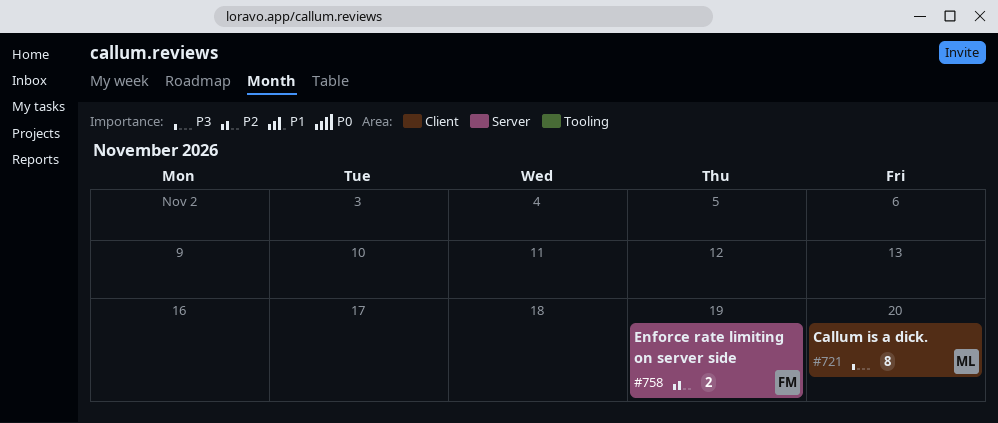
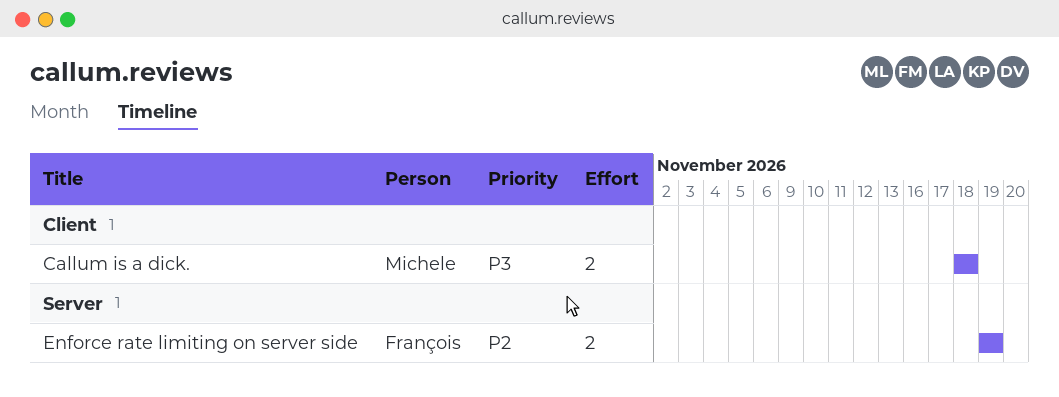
Callum is a dick., estimate: 8 -> 2
Callum is a dick., due: Nov 20 -> Nov 18

